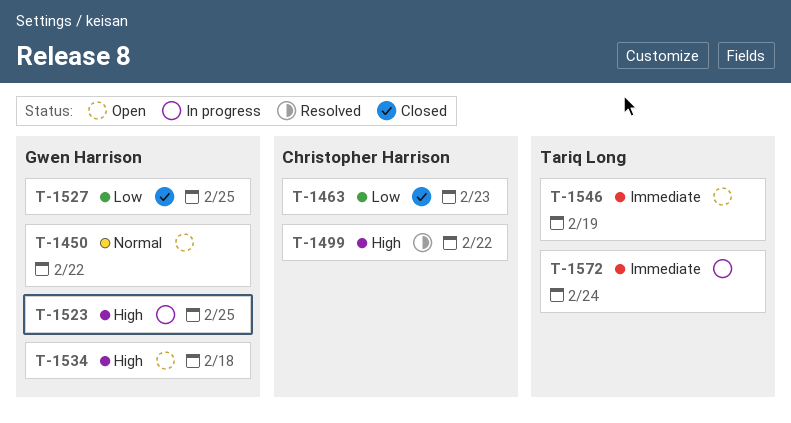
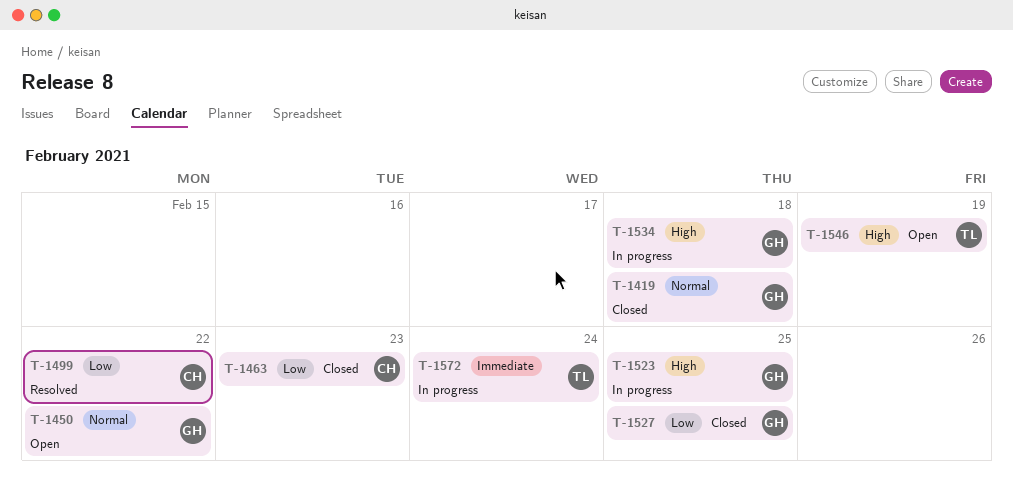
T-1419: none -> present
T-1499, priority: High -> Low
T-1534, status: Open -> In progress
T-1546, priority: Immediate -> High

